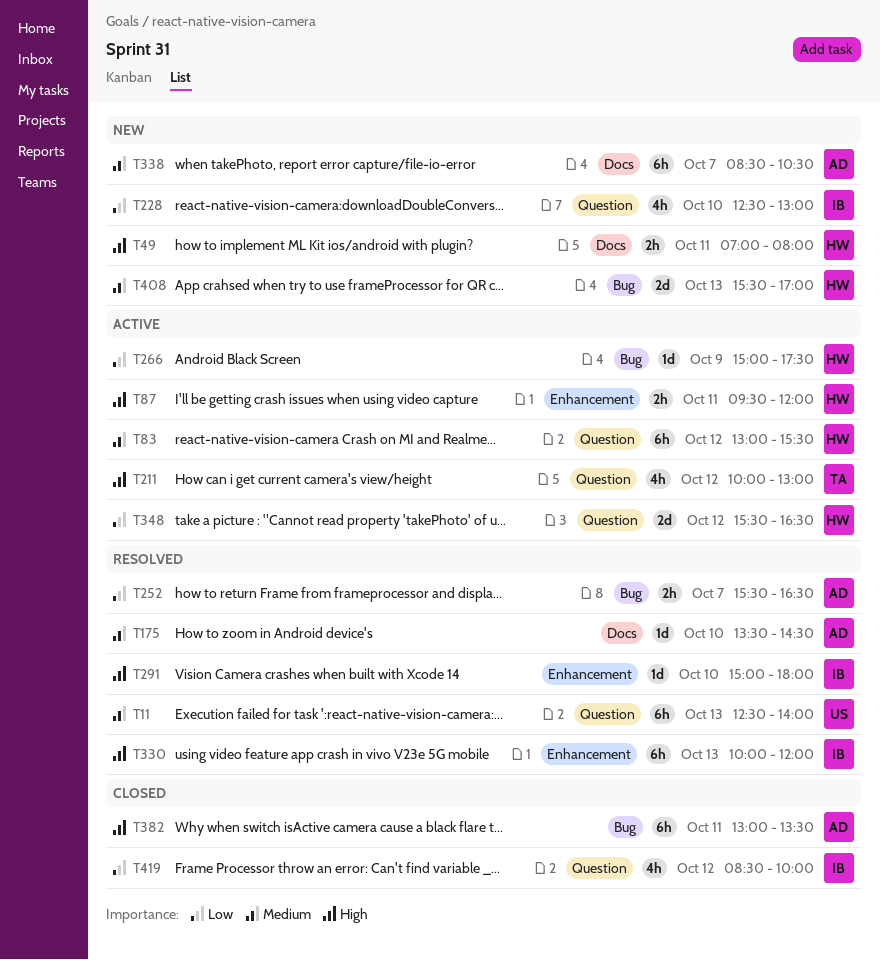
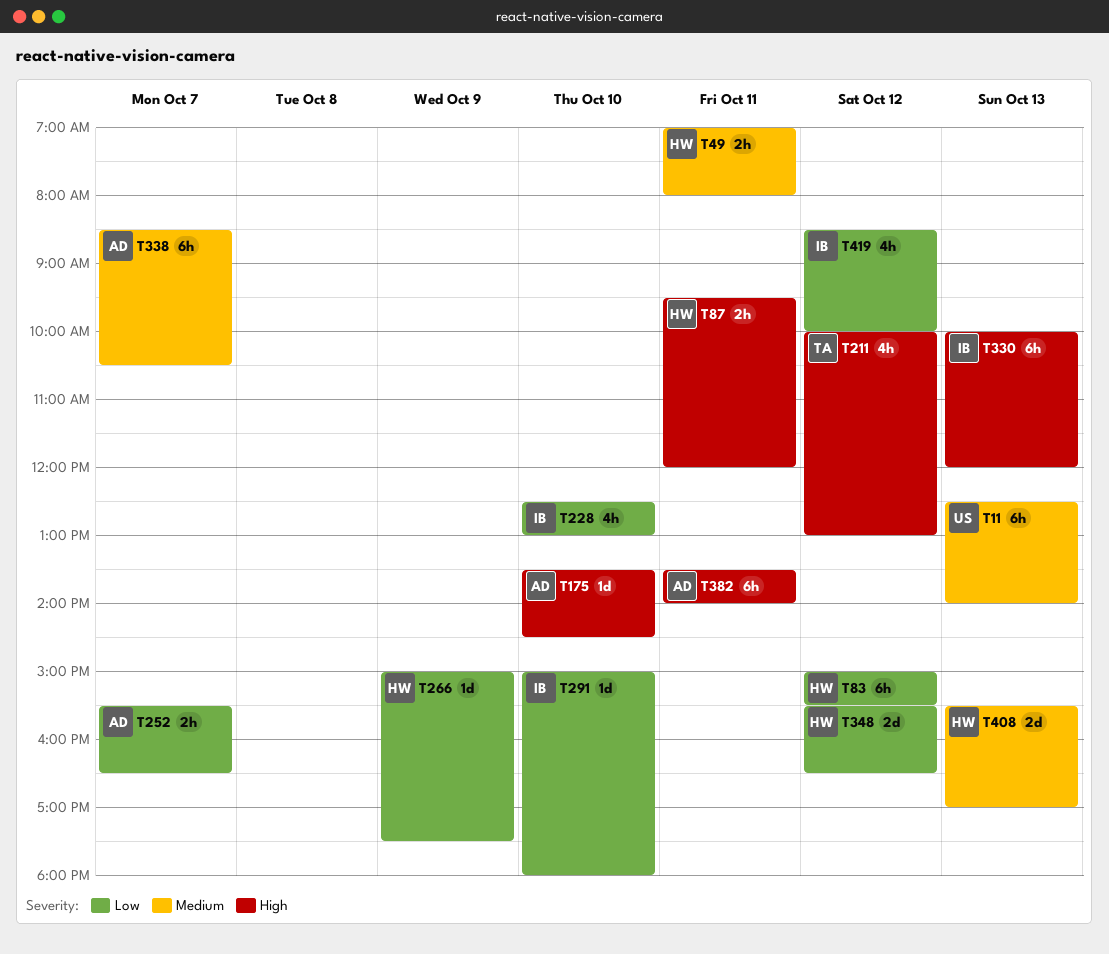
T49, priority: High -> Medium
T83, priority: Medium -> Low
T83, begins: 13:00 -> 15:00
T175, priority: Medium -> High
T291, priority: High -> Low
T382, begins: 13:00 -> 13:30
T382, ends: 13:30 -> 14:00

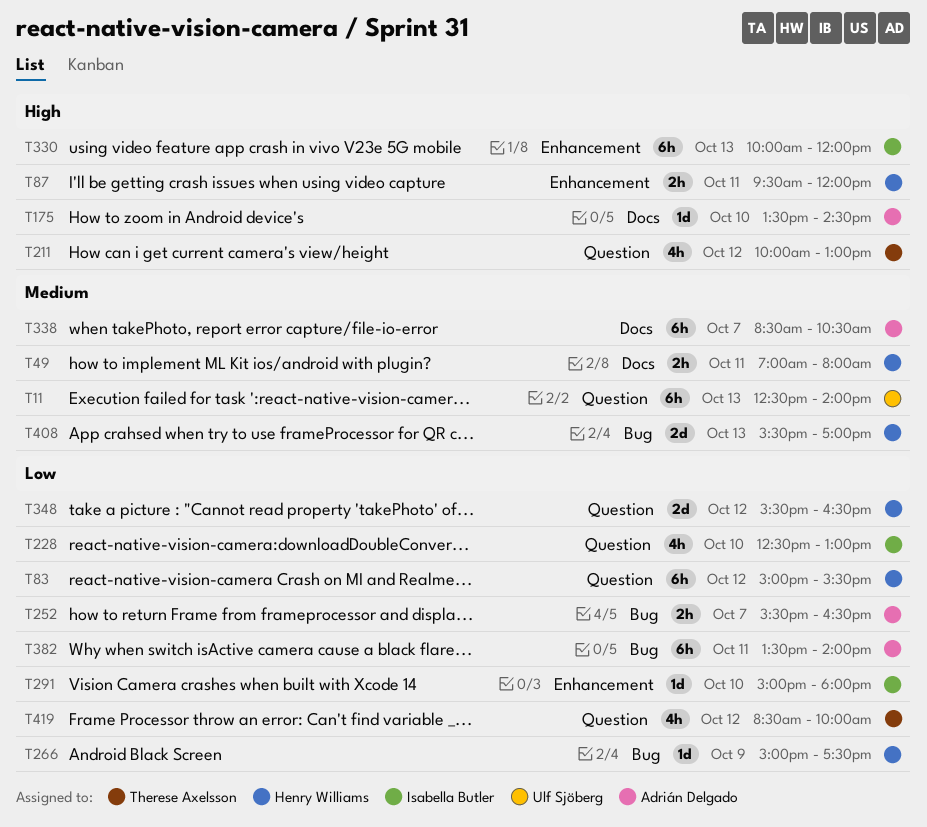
T382, priority: High -> Low
T419, owner: Isabella Butler -> Therese Axelsson

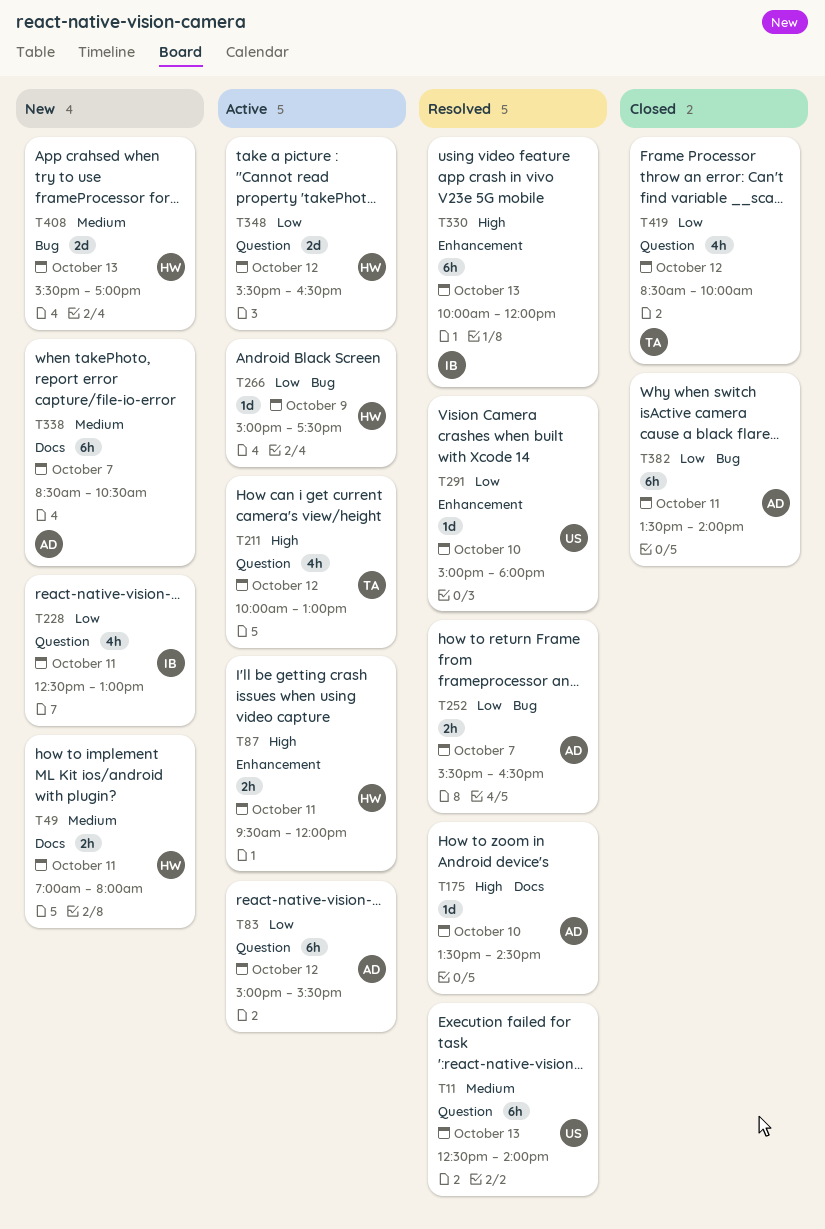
T83, owner: Henry Williams -> Adrián Delgado
T228, day: Oct 10 -> Oct 11
T291, owner: Isabella Butler -> Ulf Sjöberg

